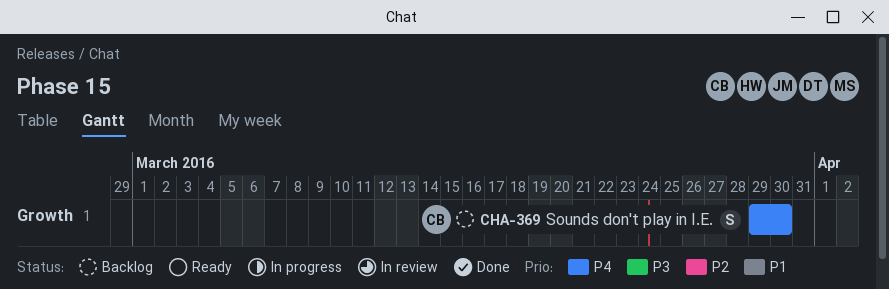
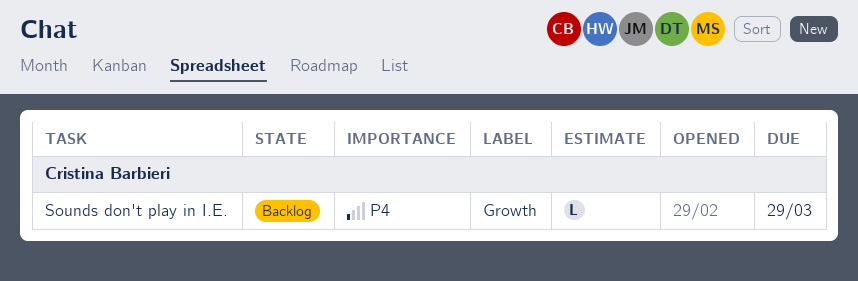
Sounds don't play in I.E., estimate: S -> L
Sounds don't play in I.E., due: Mar 30 -> Mar 29

